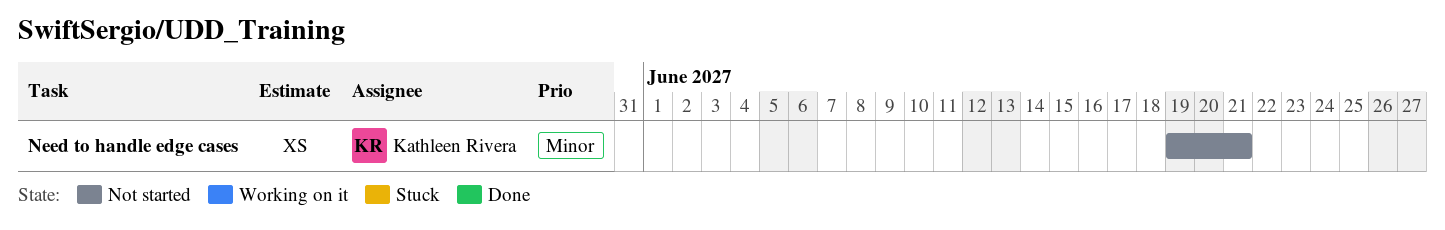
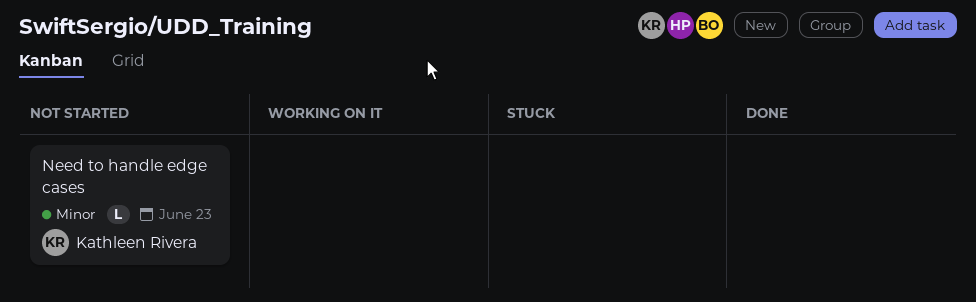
Need to handle edge cases, estimate: XS -> L
Need to handle edge cases, due: Jun 21 -> Jun 23

